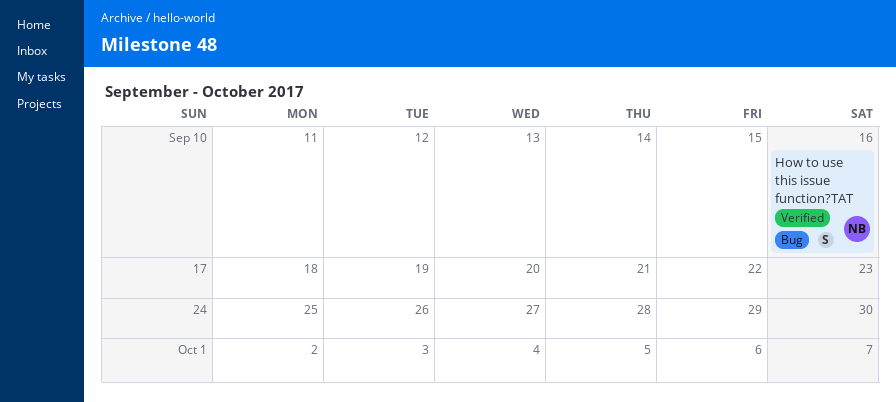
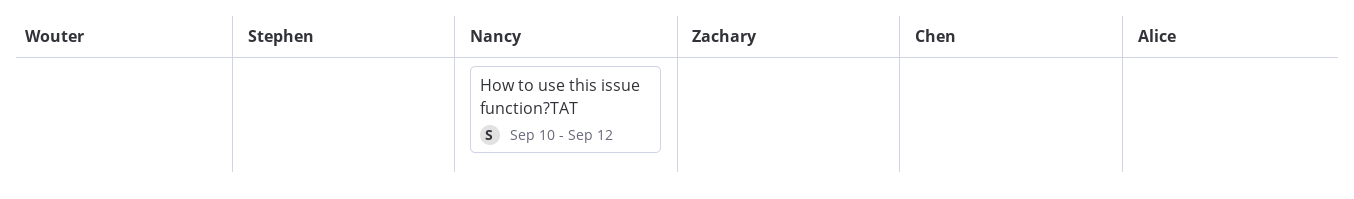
How to use this issue function?TAT, due: Sep 16 -> Sep 12

